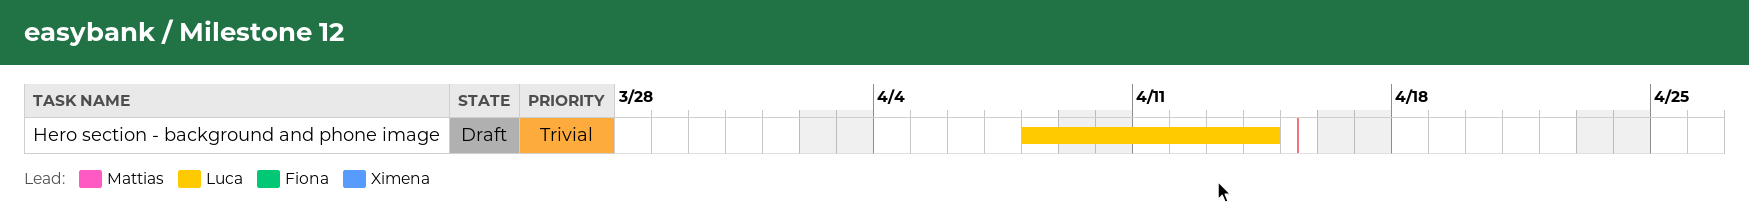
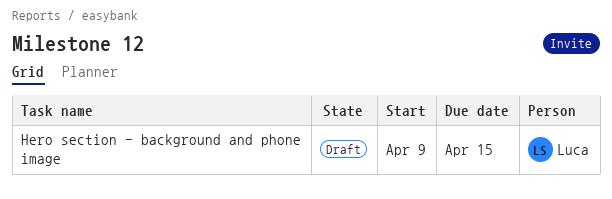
Hero section - background and phone image, start: Apr 8 -> Apr 9
Hero section - background and phone image, due: Apr 14 -> Apr 15

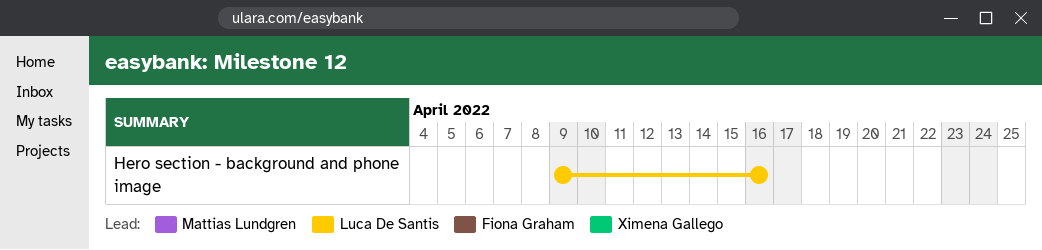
Hero section - background and phone image, due: Apr 15 -> Apr 16

